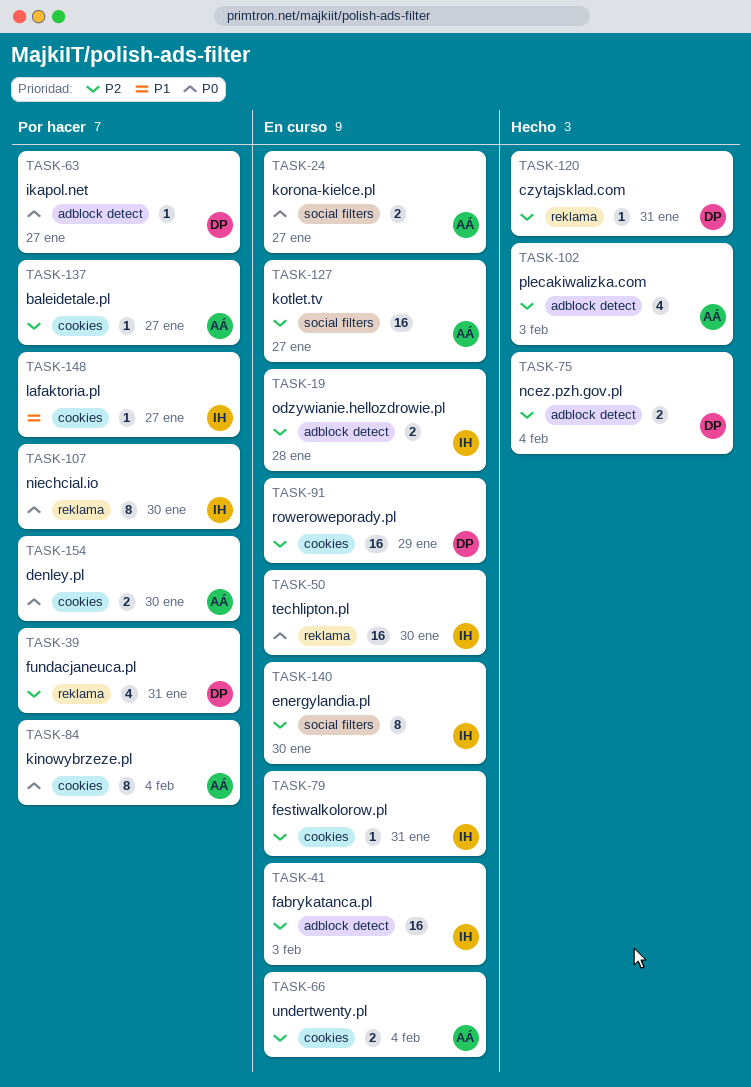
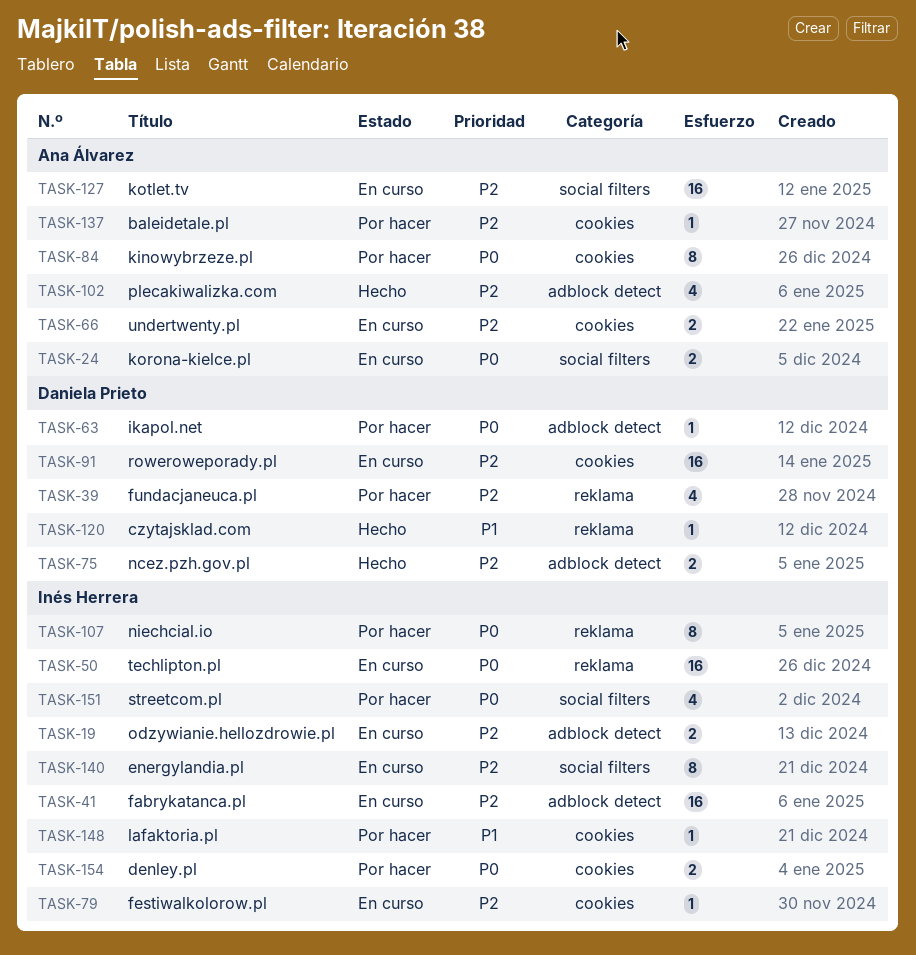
TASK-120, priority: P2 -> P1
TASK-151: none -> present
TASK-154, owner: Ana Álvarez -> Inés Herrera

